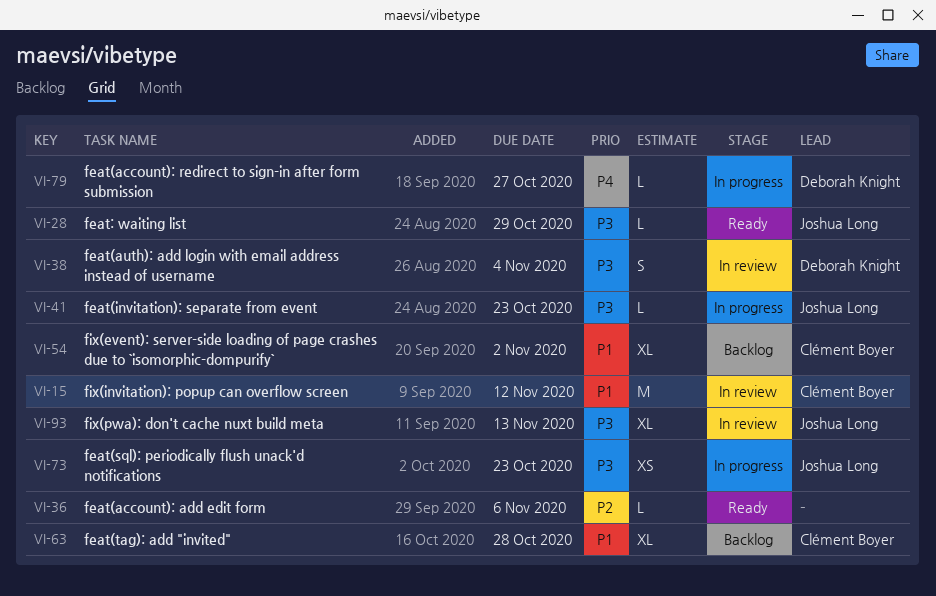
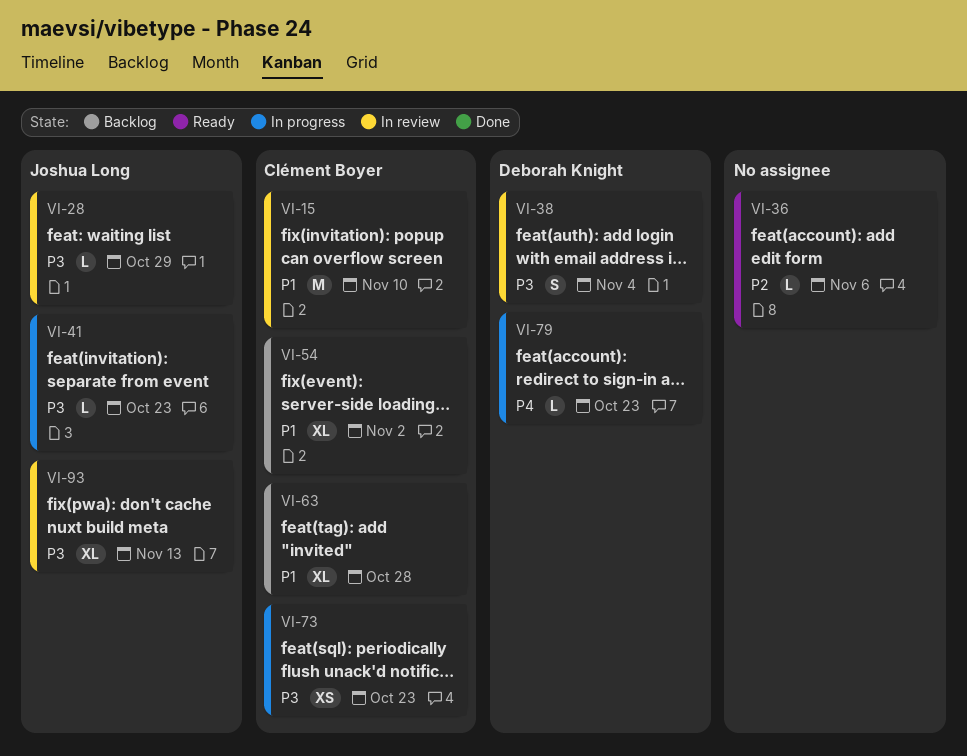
VI-15, due: Nov 12 -> Nov 10
VI-28, status: Ready -> In review
VI-73, owner: Joshua Long -> Clément Boyer
VI-79, due: Oct 27 -> Oct 23

